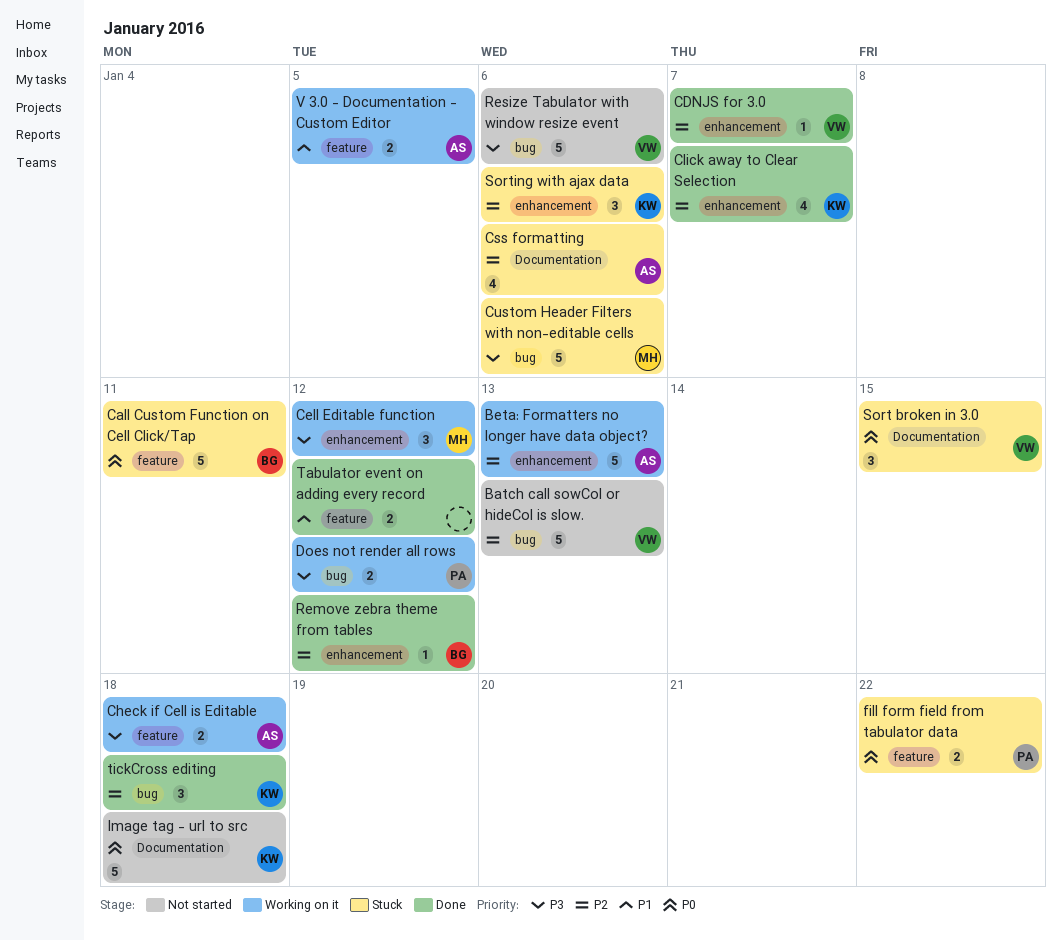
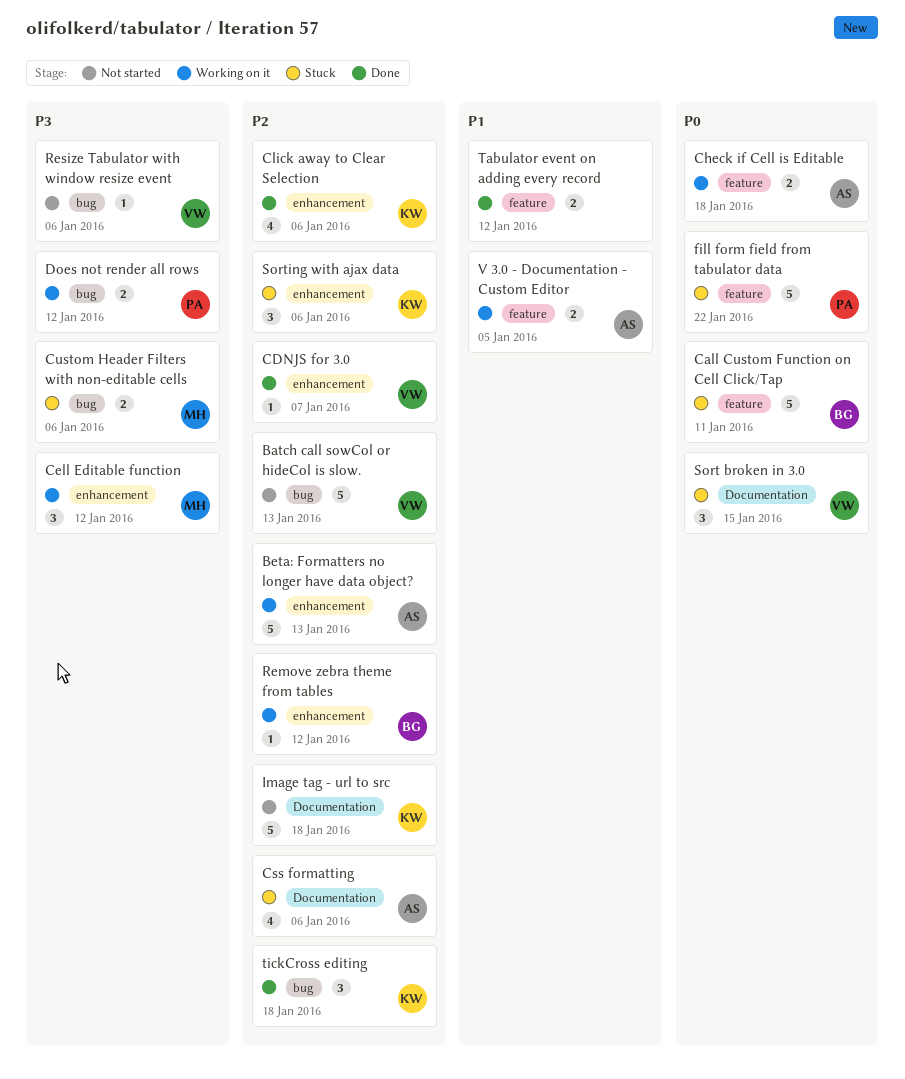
Check if Cell is Editable, priority: P3 -> P0
Click away to Clear Selection, due: Jan 7 -> Jan 6
Custom Header Filters with non-editable cells, estimate: 5 -> 2
fill form field from tabulator data, estimate: 2 -> 5
Image tag - url to src, priority: P0 -> P2
Remove zebra theme from tables, status: Done -> Working on it
Resize Tabulator with window resize event, estimate: 5 -> 1

